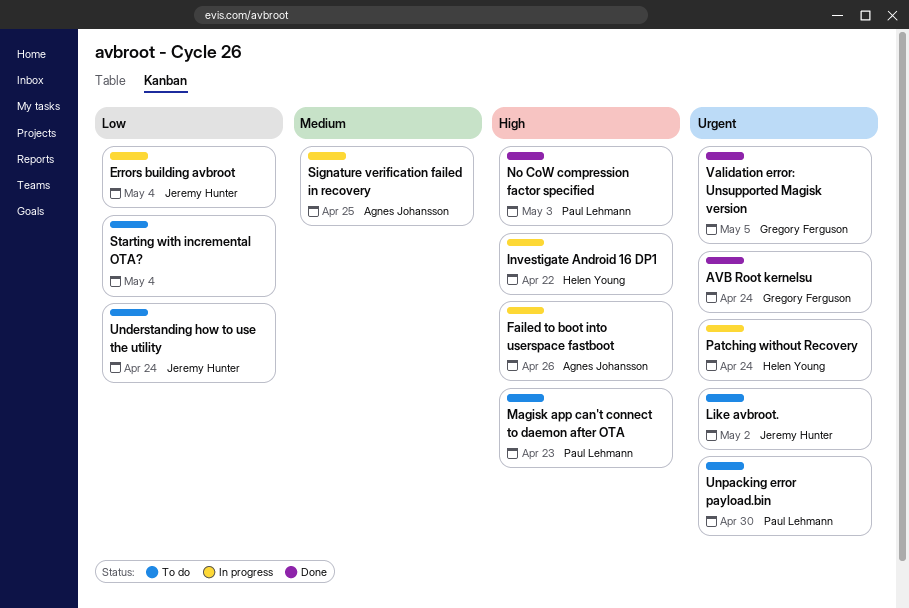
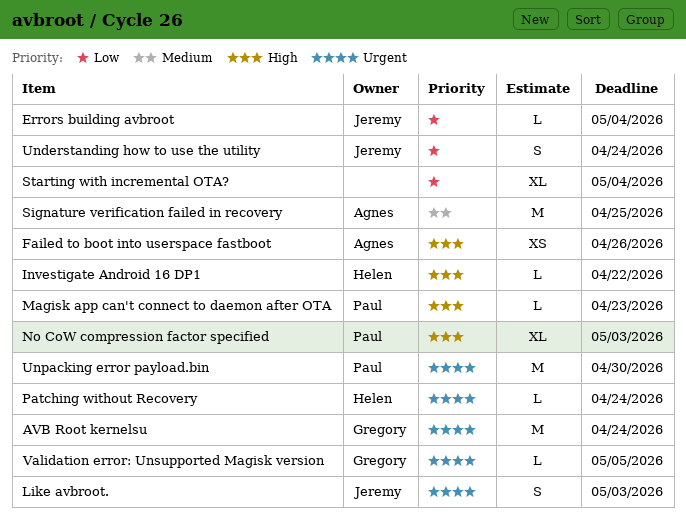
Like avbroot., due: May 2 -> May 3

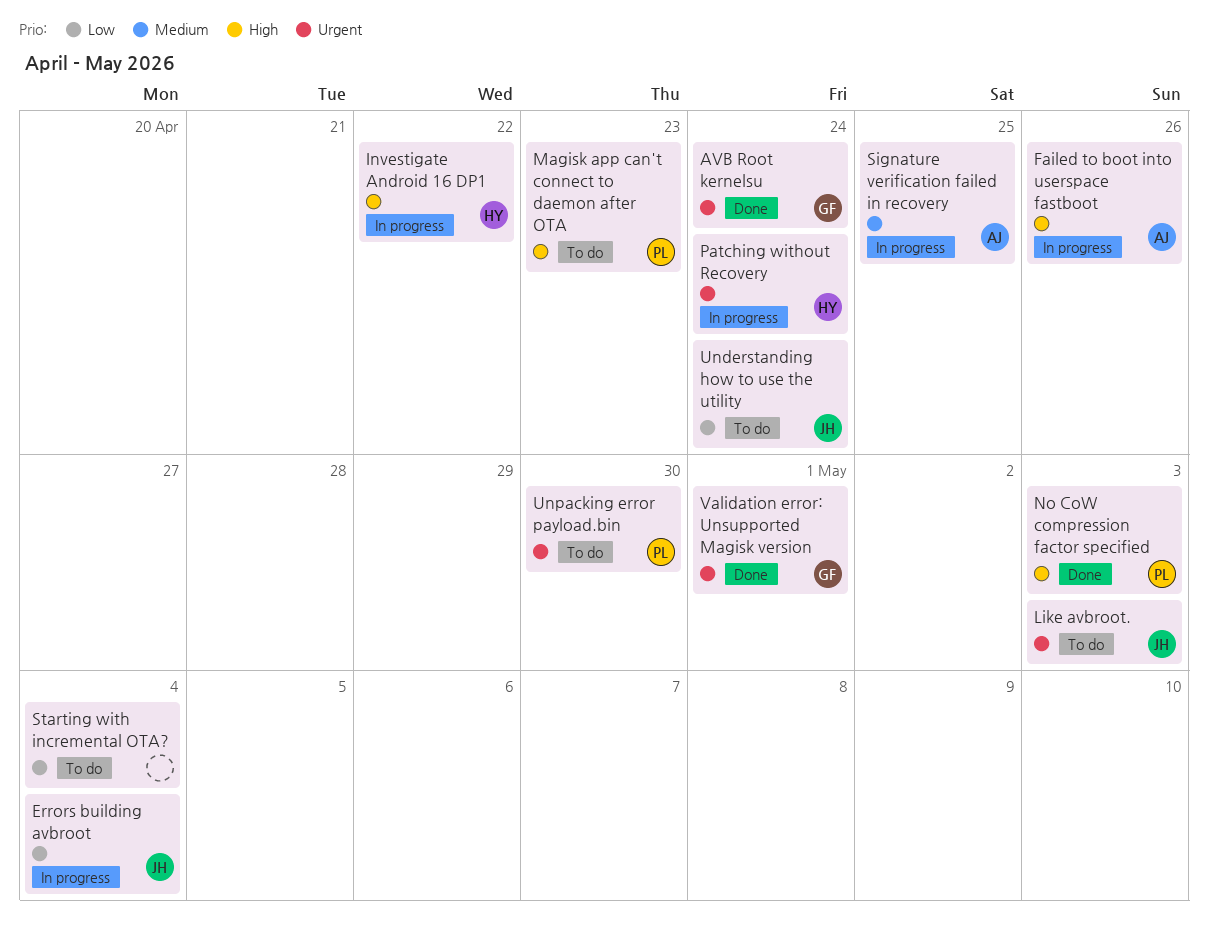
Validation error: Unsupported Magisk version, due: May 5 -> May 1

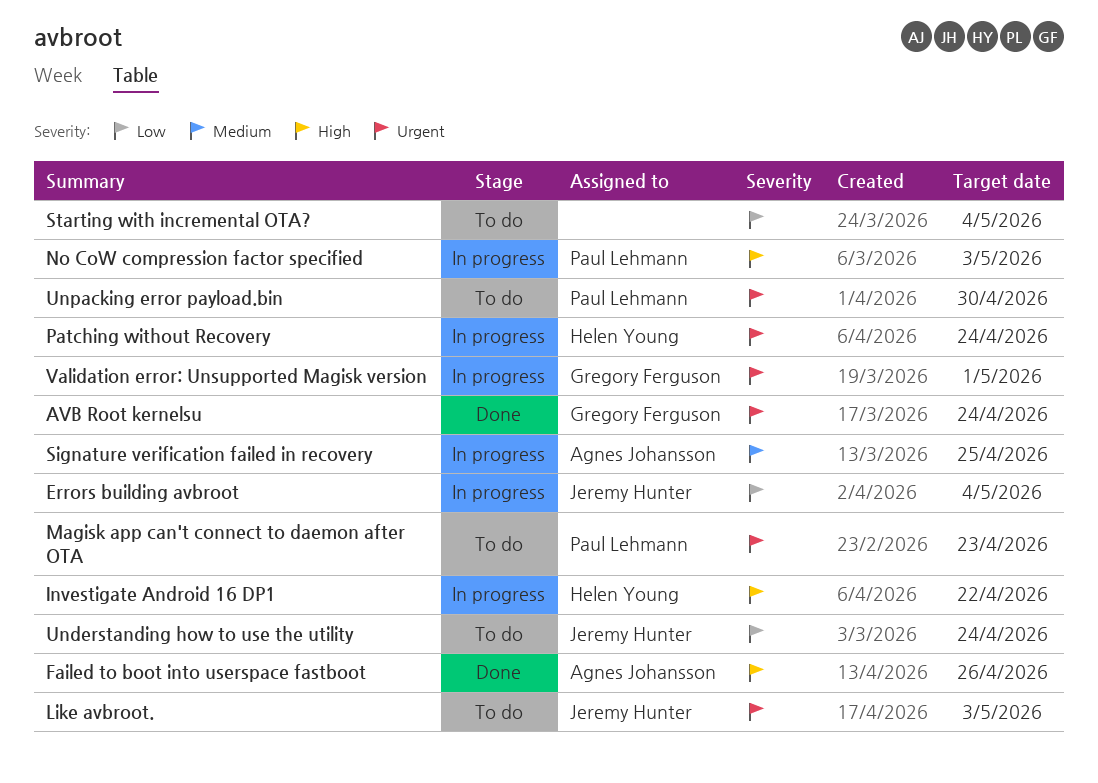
Failed to boot into userspace fastboot, status: In progress -> Done
Magisk app can't connect to daemon after OTA, priority: High -> Urgent
No CoW compression factor specified, status: Done -> In progress
Validation error: Unsupported Magisk version, status: Done -> In progress

